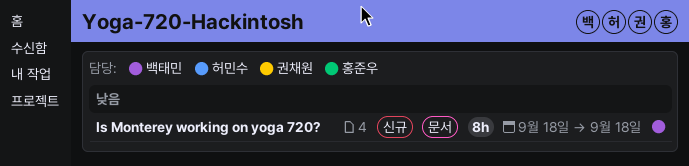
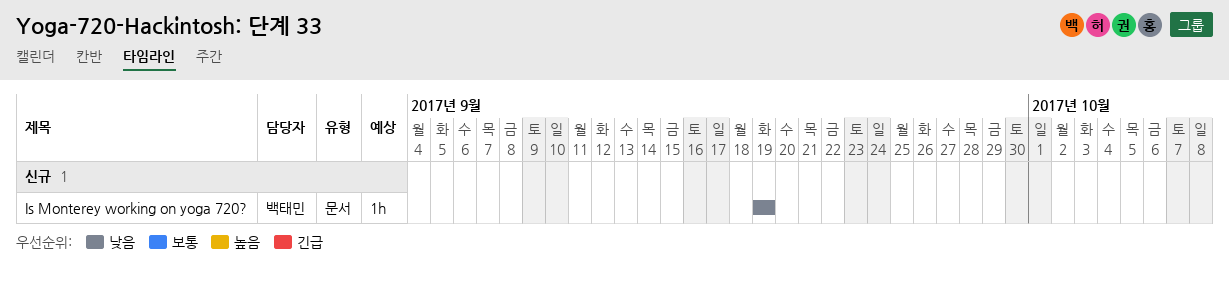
Is Monterey working on yoga 720?, estimate: 8h -> 1h
Is Monterey working on yoga 720?, start: Sep 18 -> Sep 19
Is Monterey working on yoga 720?, due: Sep 18 -> Sep 19

